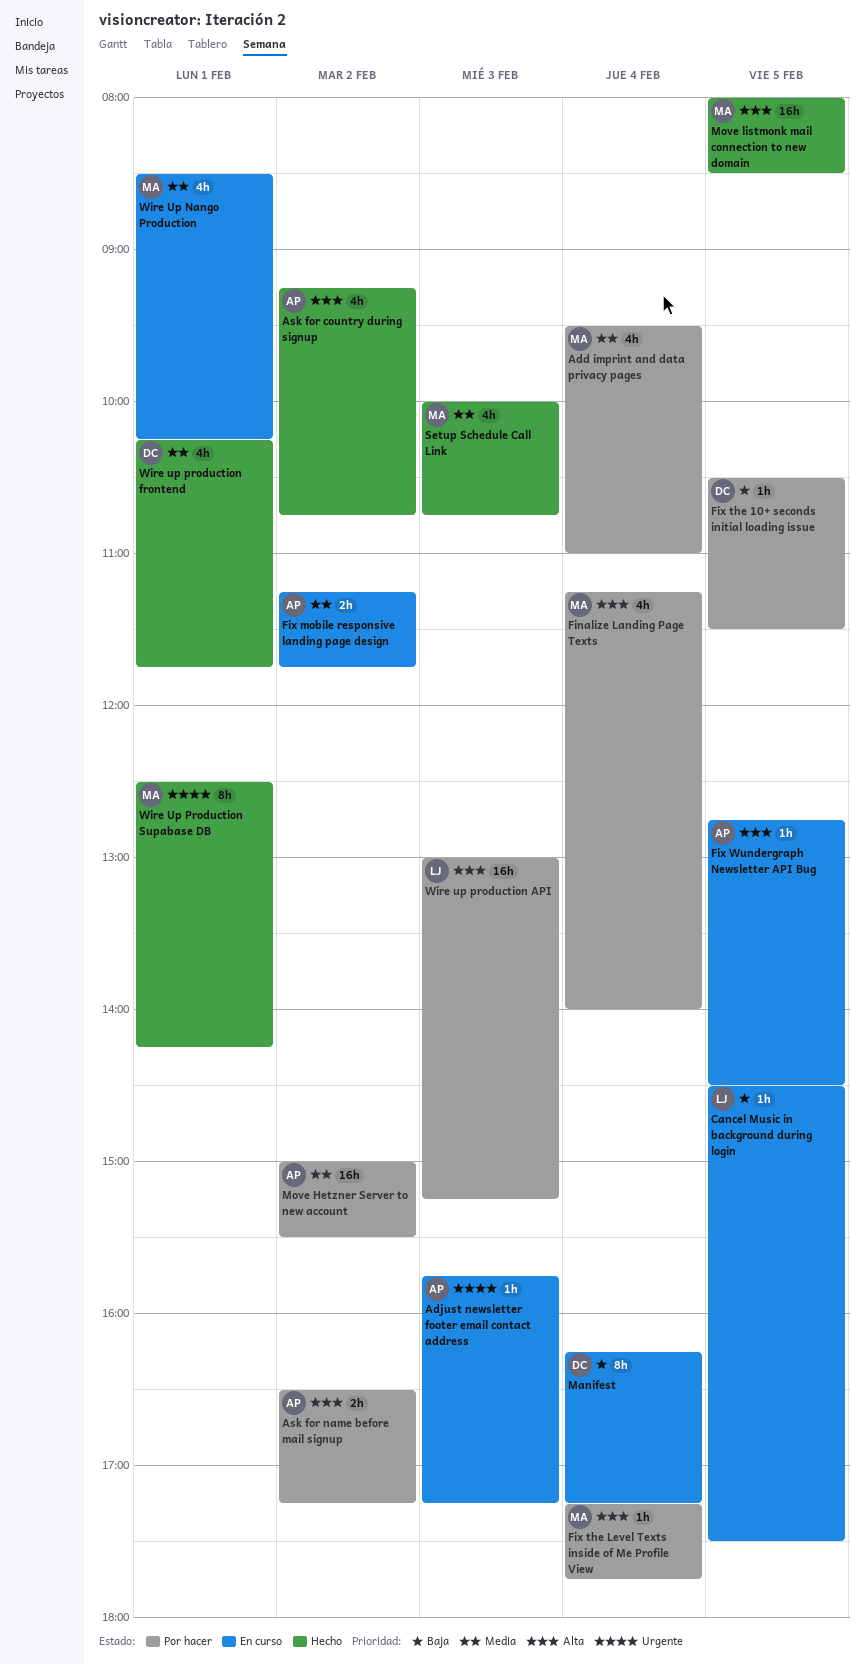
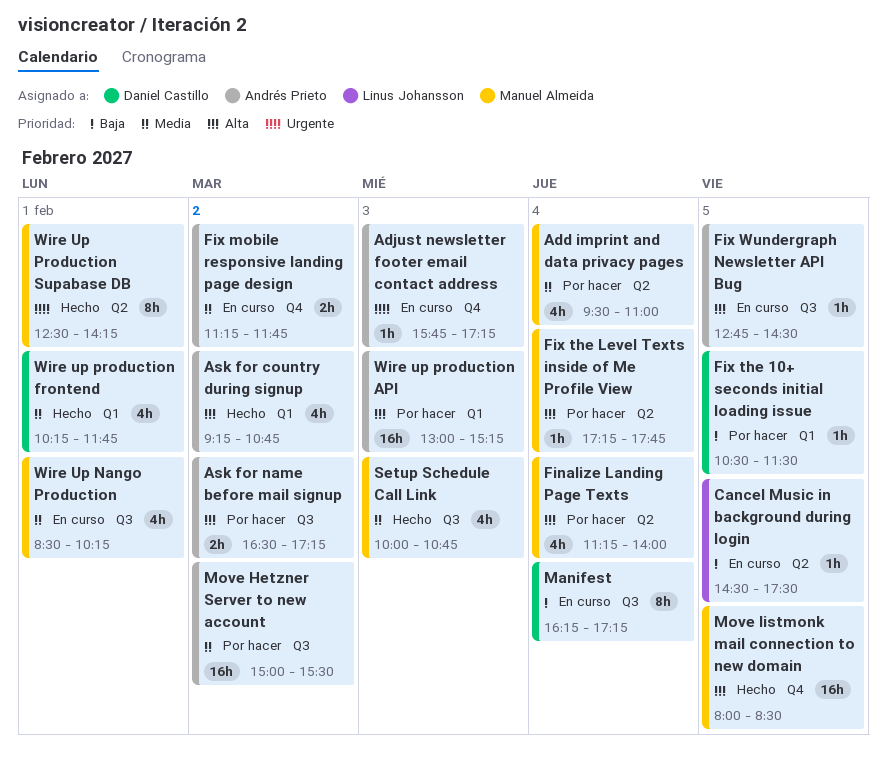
Wire up production API, owner: Linus Johansson -> Andrés Prieto

